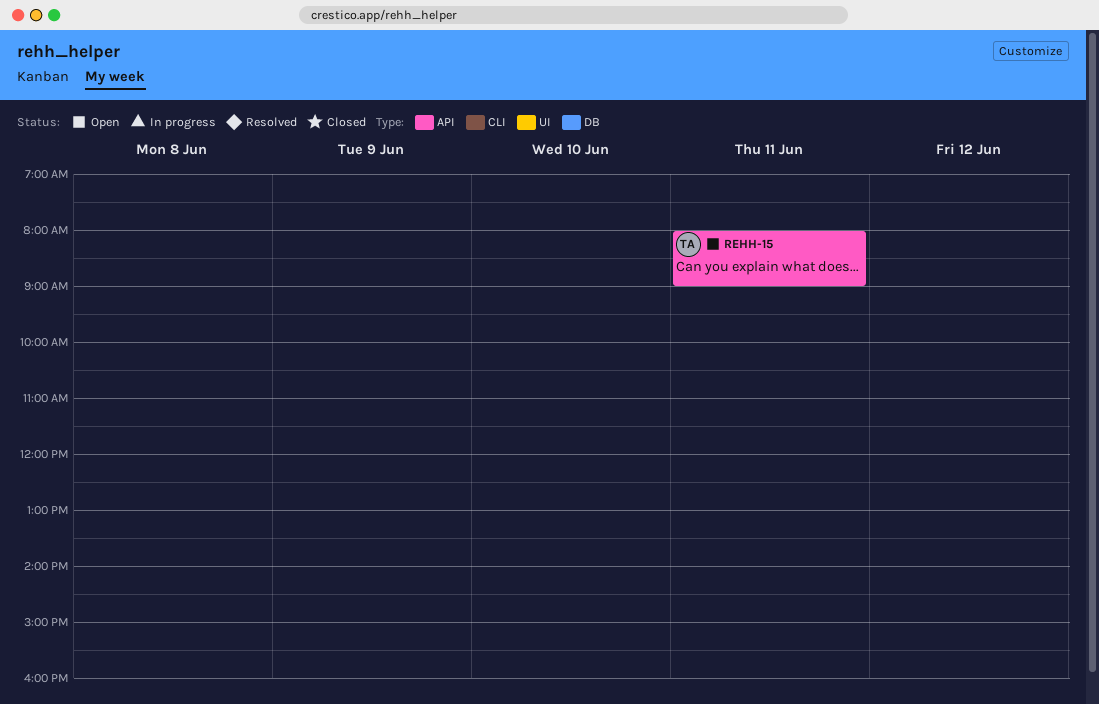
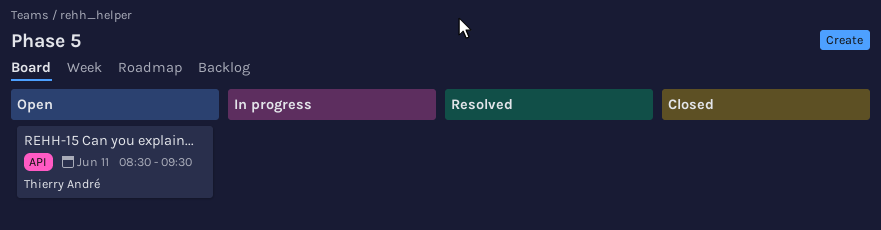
REHH-15, begins: 08:00 -> 08:30
REHH-15, ends: 09:00 -> 09:30

